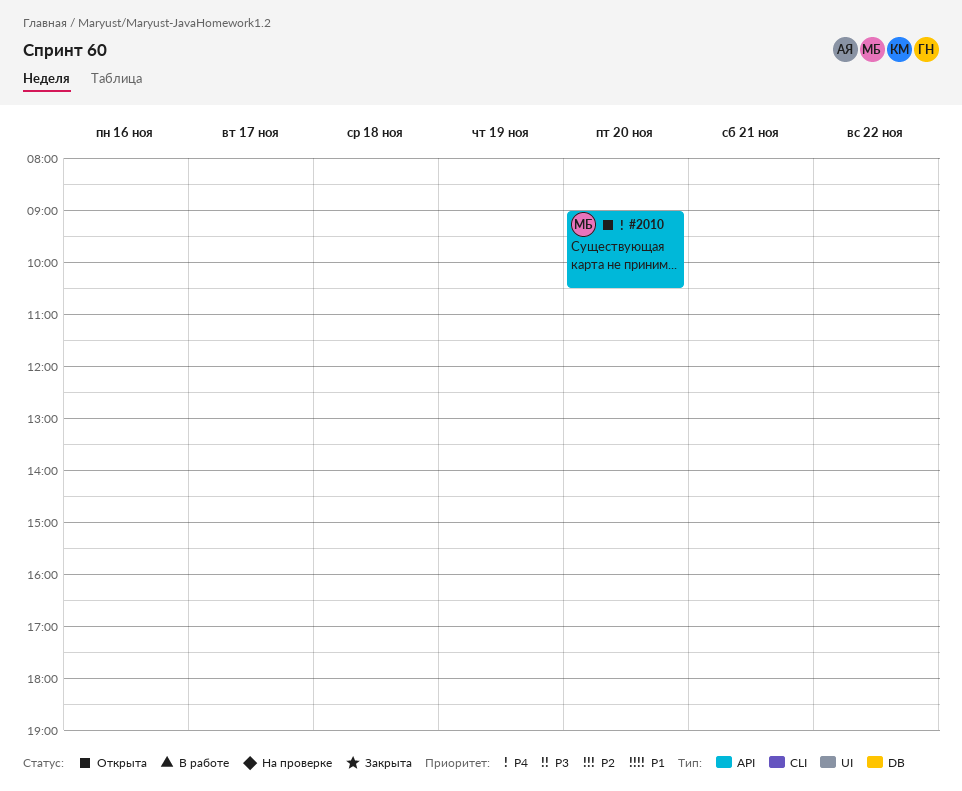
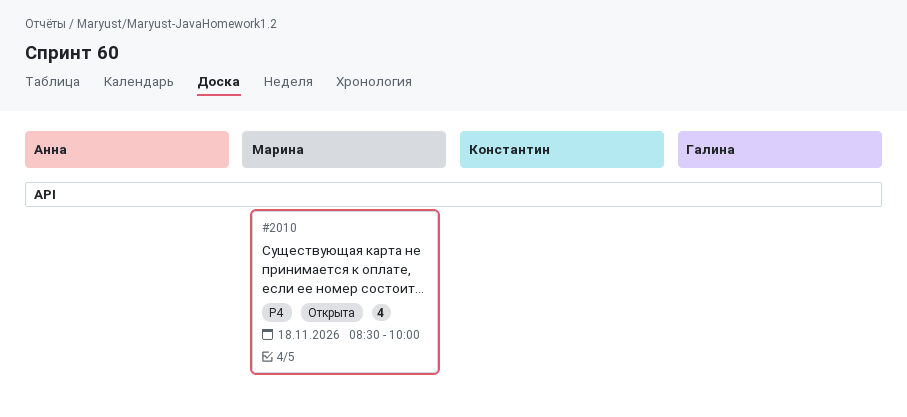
#2010, day: Nov 20 -> Nov 18
#2010, begins: 09:00 -> 08:30
#2010, ends: 10:30 -> 10:00

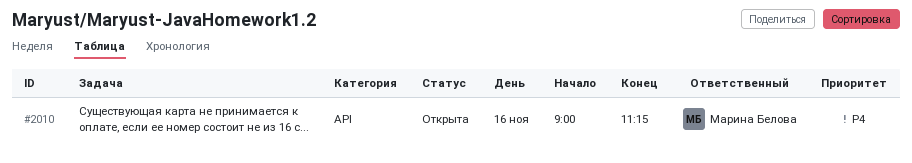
#2010, day: Nov 18 -> Nov 16
#2010, begins: 08:30 -> 09:00
#2010, ends: 10:00 -> 11:15

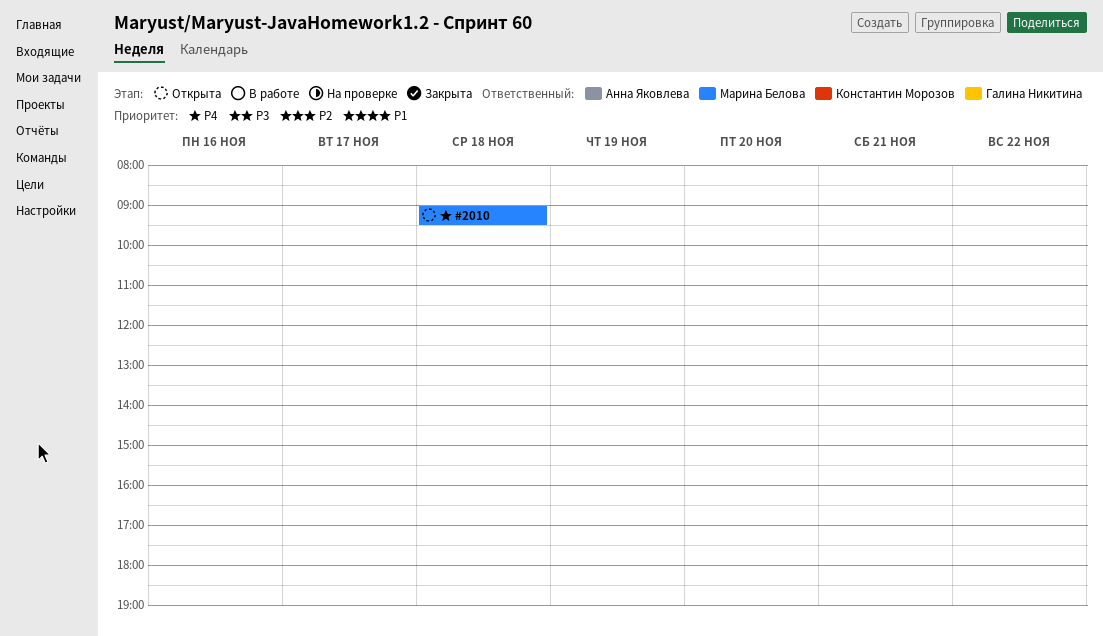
#2010, day: Nov 16 -> Nov 18
#2010, ends: 11:15 -> 09:30

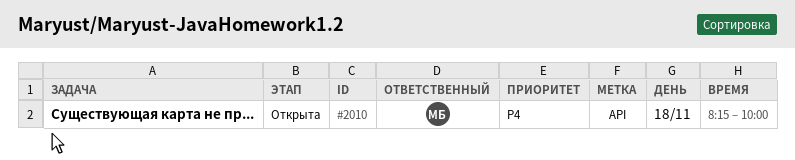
#2010, begins: 09:00 -> 08:15
#2010, ends: 09:30 -> 10:00

